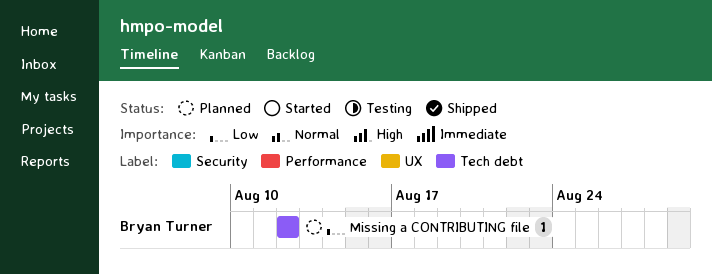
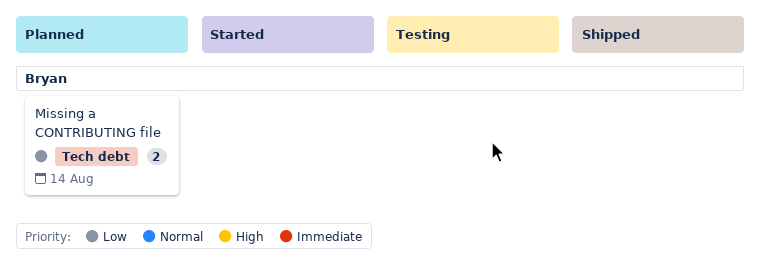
Missing a CONTRIBUTING file, estimate: 1 -> 2
Missing a CONTRIBUTING file, due: Aug 12 -> Aug 14

